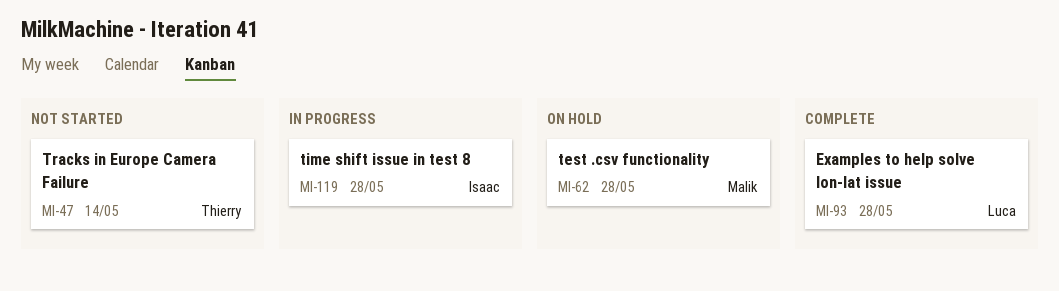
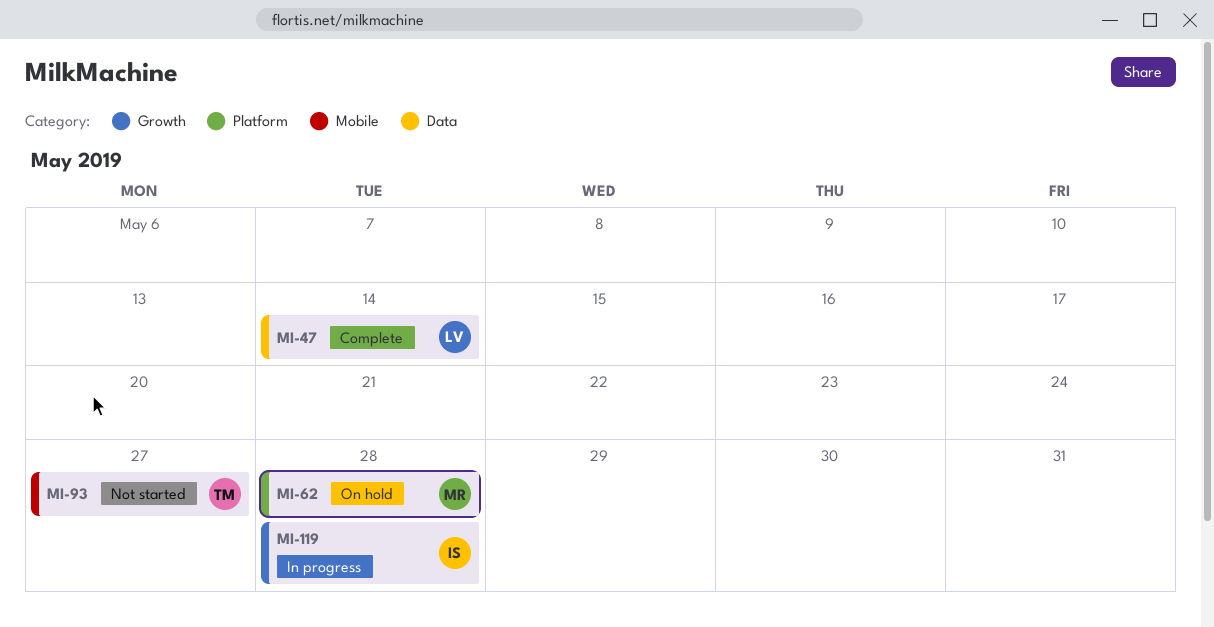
MI-47, status: Not started -> Complete
MI-47, owner: Thierry -> Luca
MI-93, status: Complete -> Not started
MI-93, owner: Luca -> Thierry
MI-93, due: May 28 -> May 27

